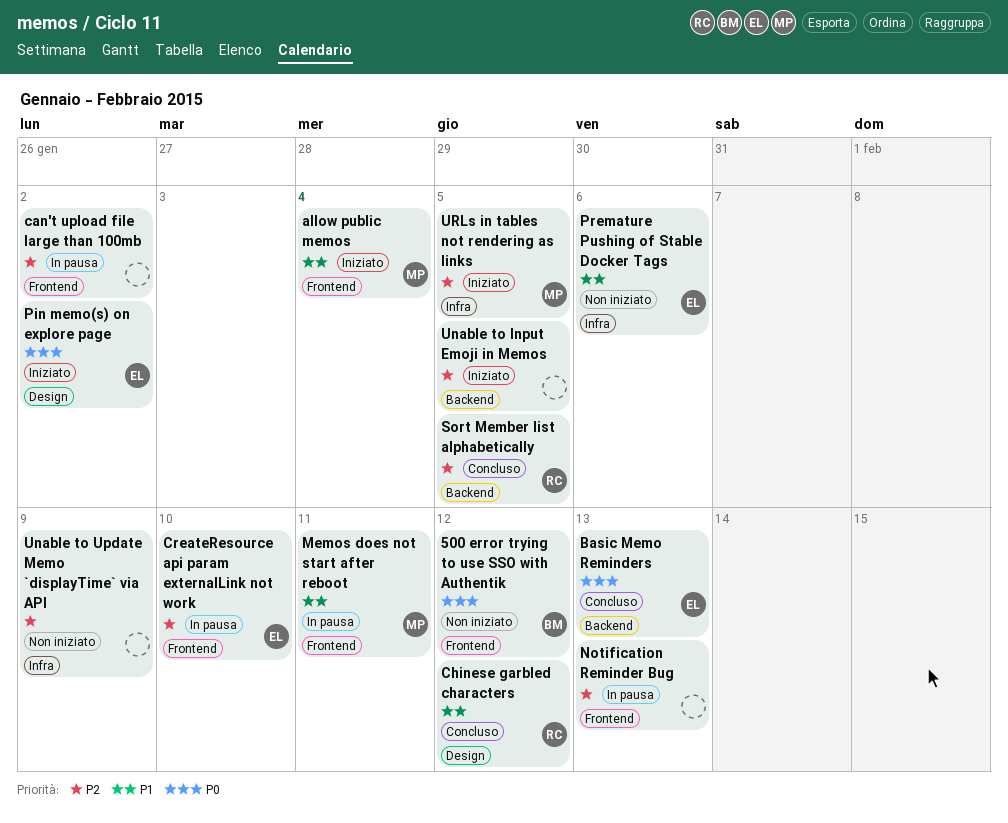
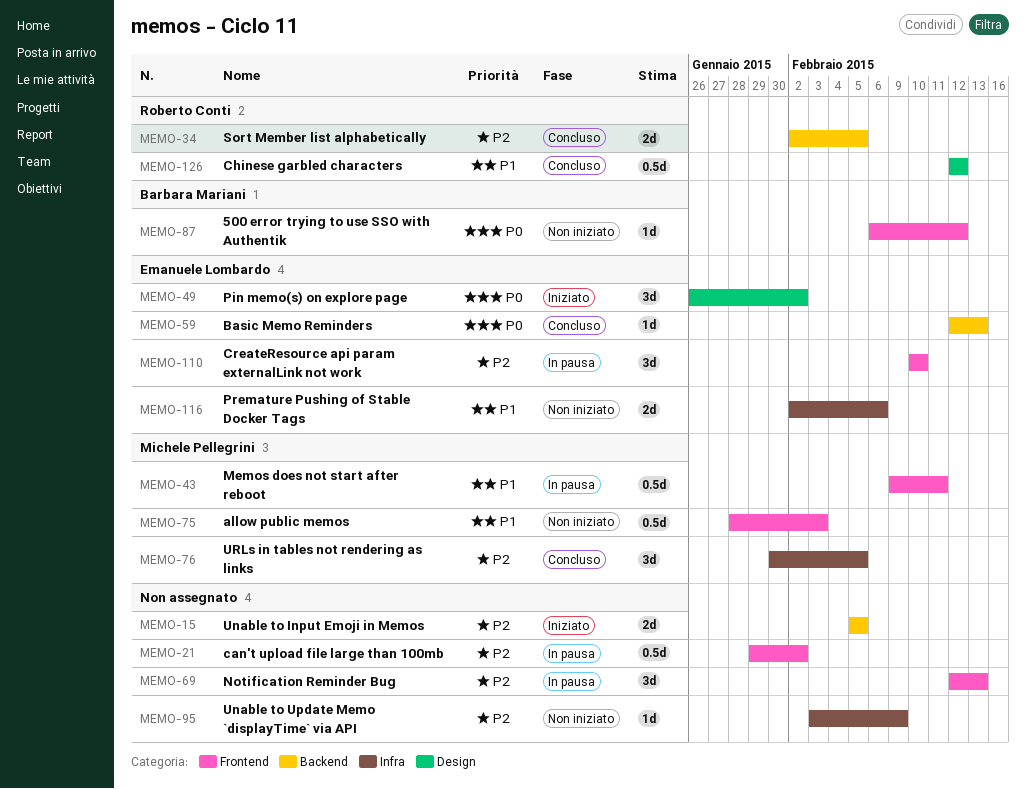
allow public memos, status: Iniziato -> Non iniziato
allow public memos, due: Feb 4 -> Feb 3
URLs in tables not rendering as links, status: Iniziato -> Concluso

